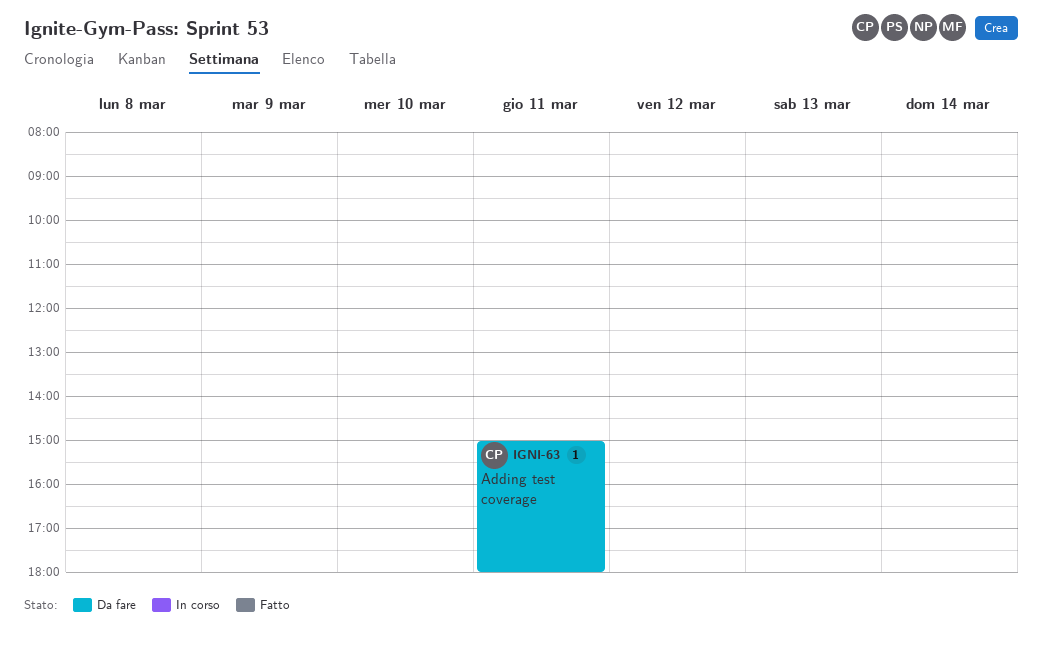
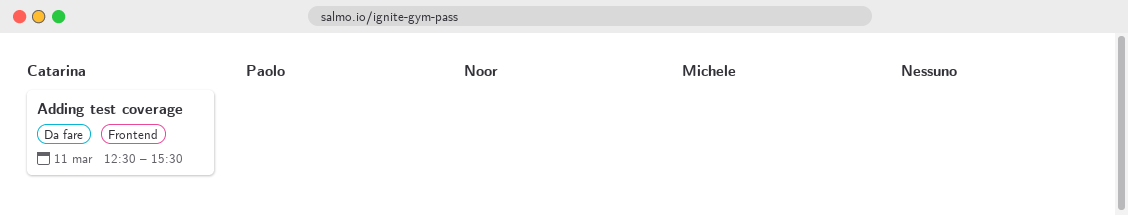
Adding test coverage, begins: 15:00 -> 12:30
Adding test coverage, ends: 18:00 -> 15:30

